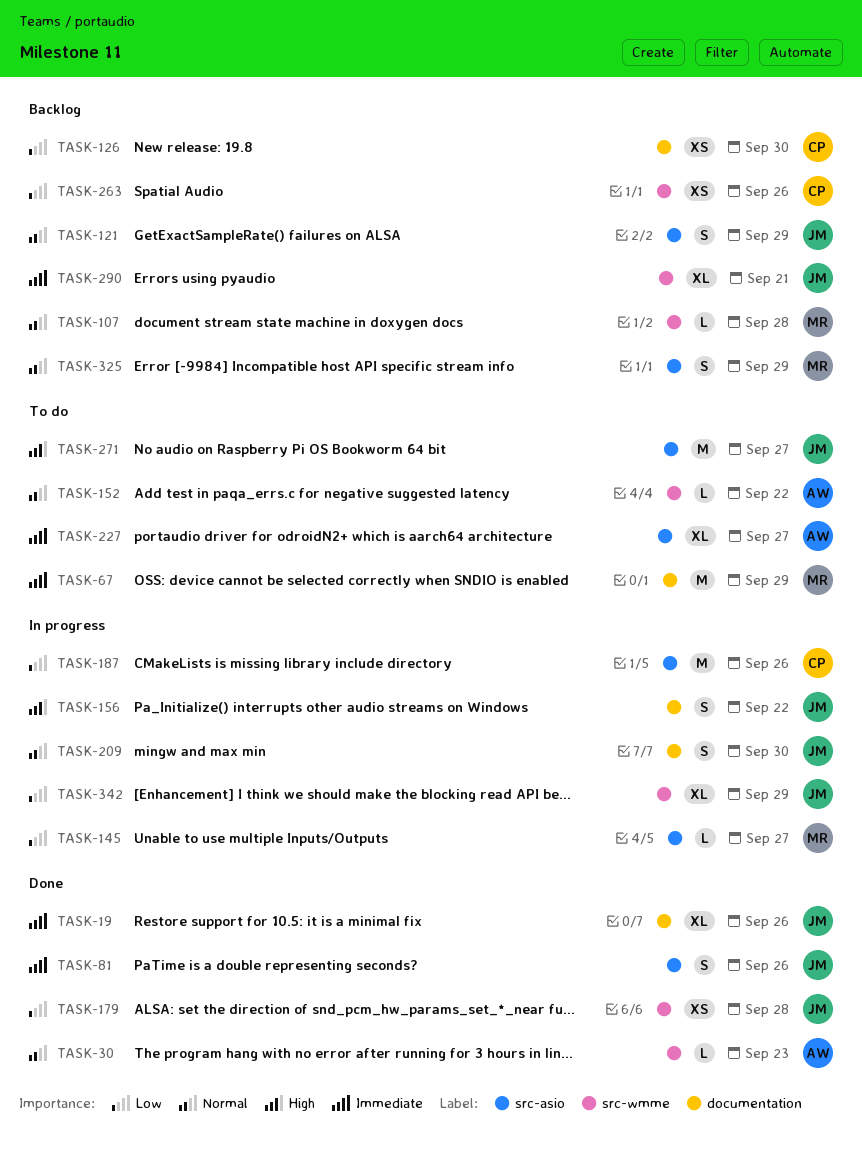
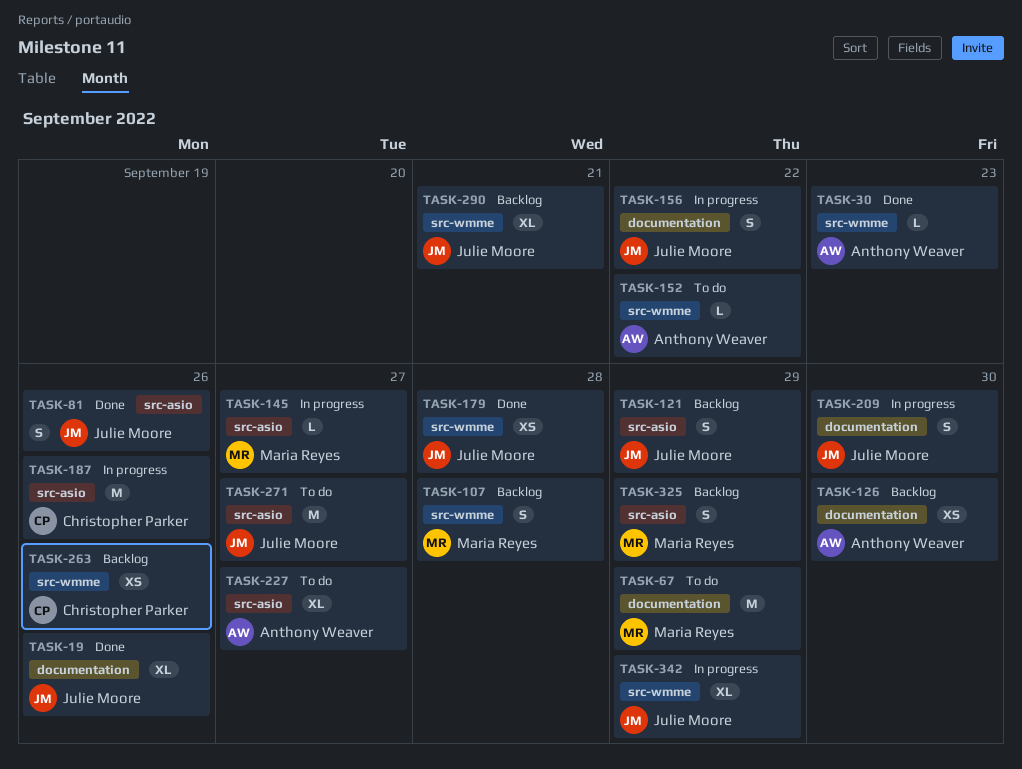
TASK-107, estimate: L -> S
TASK-126, owner: Christopher Parker -> Anthony Weaver

